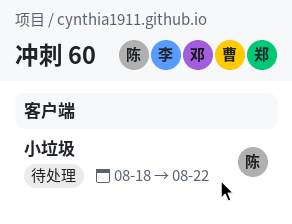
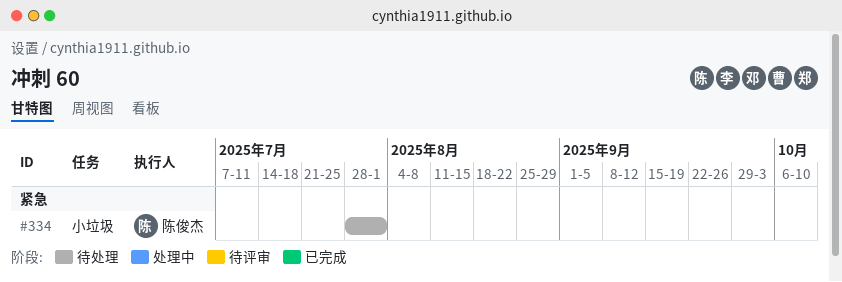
小垃圾, start: Aug 18 -> Jul 28
小垃圾, due: Aug 22 -> Aug 1

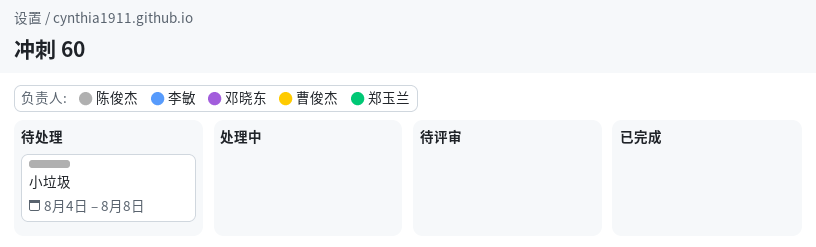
小垃圾, start: Jul 28 -> Aug 4
小垃圾, due: Aug 1 -> Aug 8

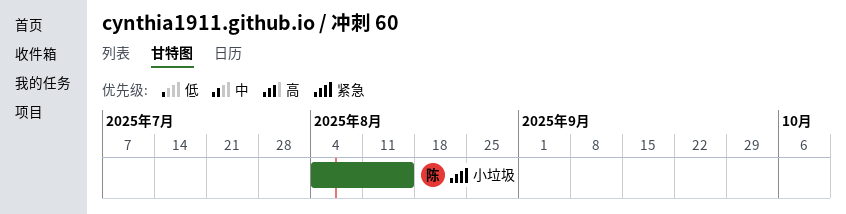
小垃圾, due: Aug 8 -> Aug 15

